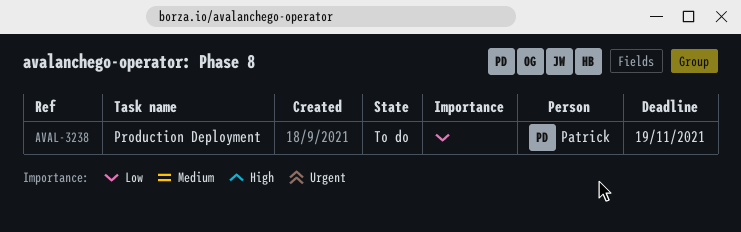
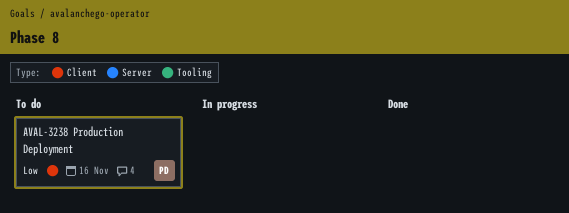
AVAL-3238, due: Nov 19 -> Nov 16

